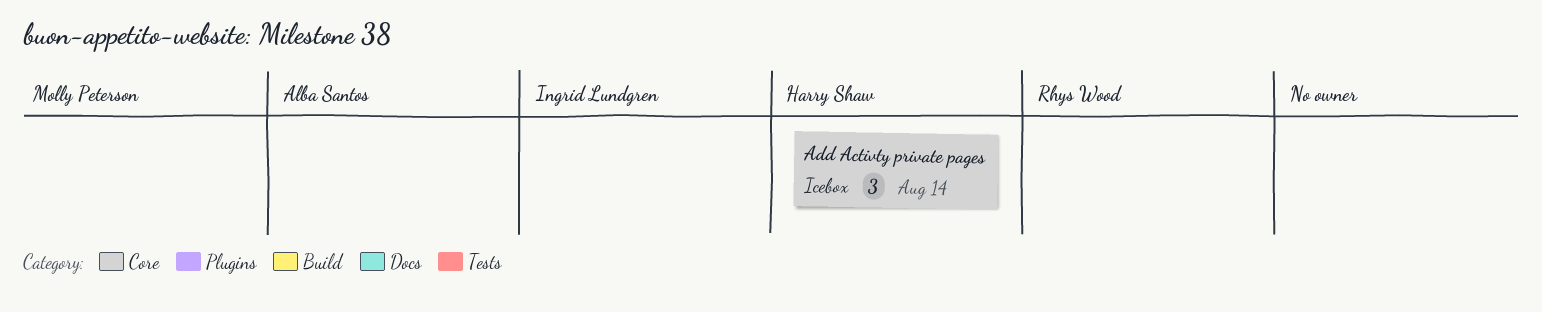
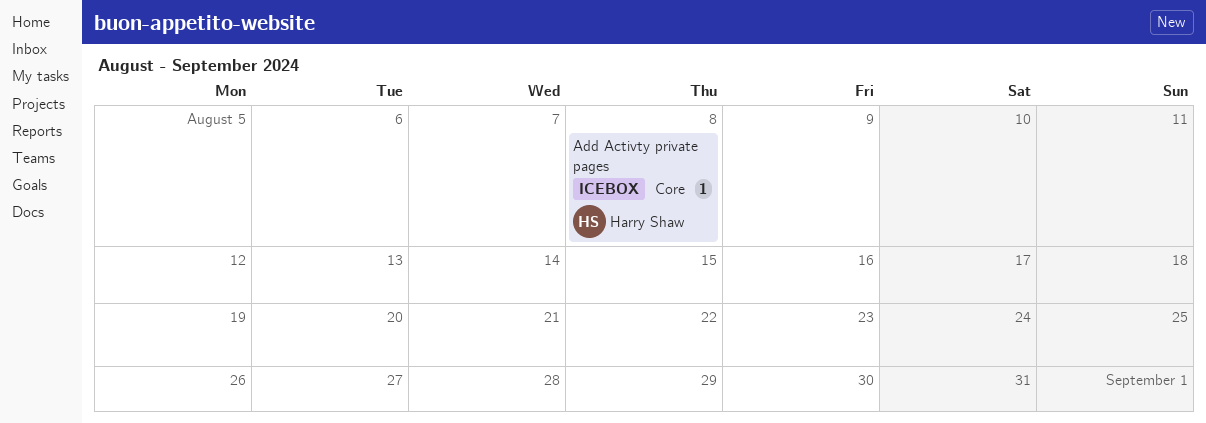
Add Activty private pages, estimate: 3 -> 1
Add Activty private pages, due: Aug 14 -> Aug 8

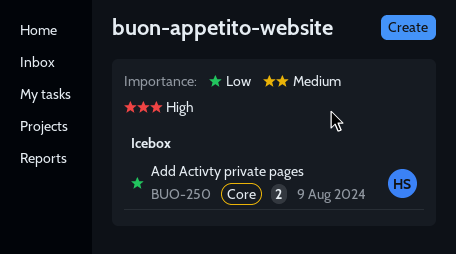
Add Activty private pages, estimate: 1 -> 2
Add Activty private pages, due: Aug 8 -> Aug 9

